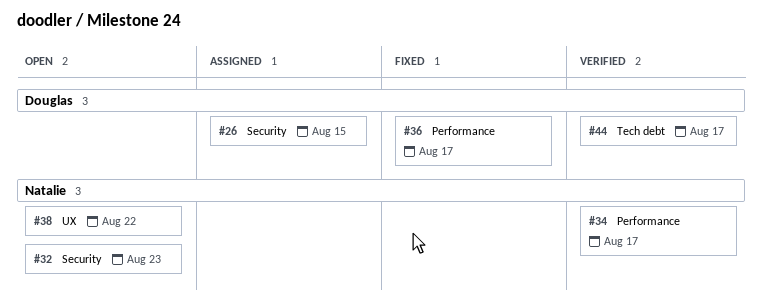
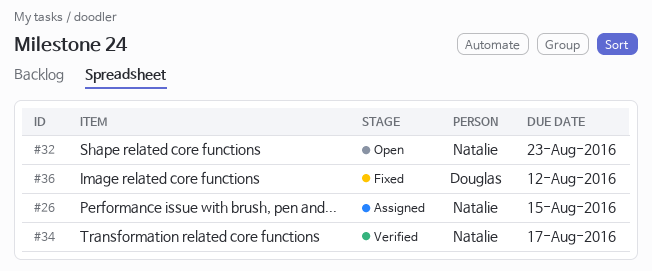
#26, owner: Douglas -> Natalie
#36, due: Aug 17 -> Aug 12
#38: present -> none
#44: present -> none

